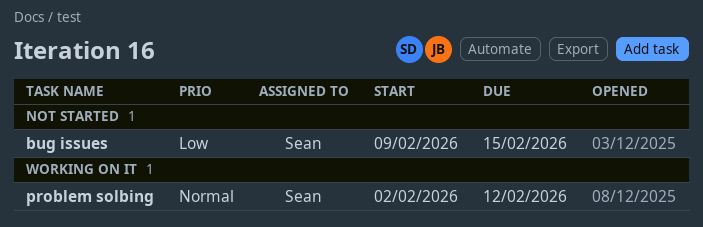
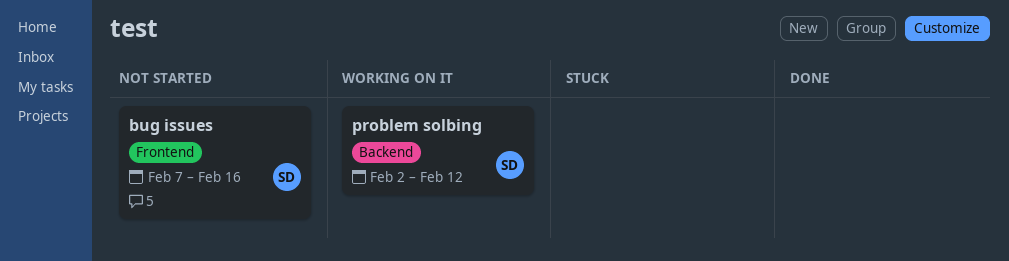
bug issues, start: Feb 9 -> Feb 7
bug issues, due: Feb 15 -> Feb 16

